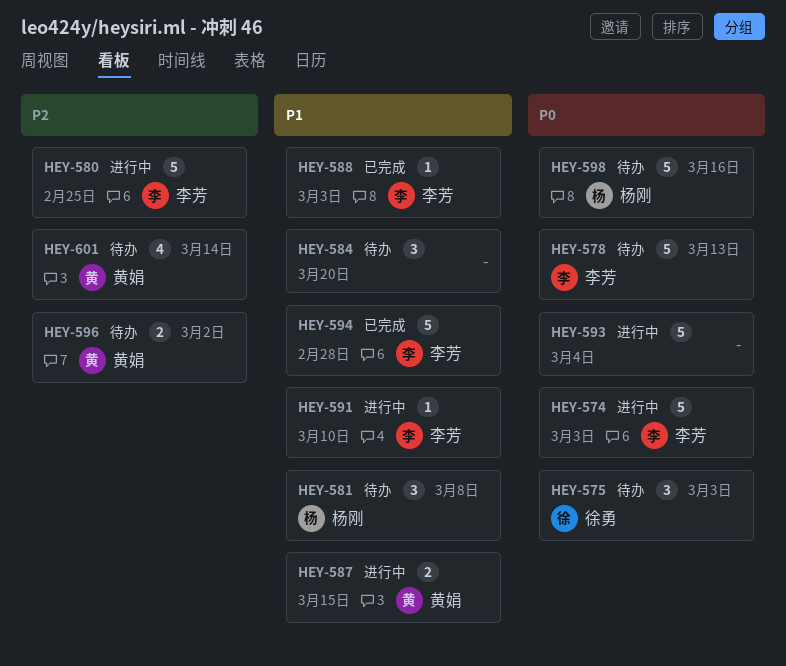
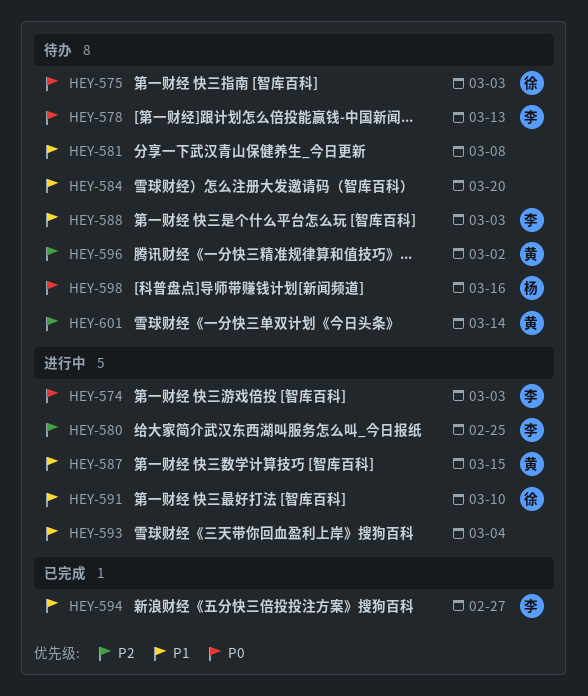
HEY-581, owner: 杨刚 -> none
HEY-588, status: 已完成 -> 待办
HEY-591, owner: 李芳 -> 徐勇
HEY-593, priority: P0 -> P1
HEY-594, due: Feb 28 -> Feb 27

